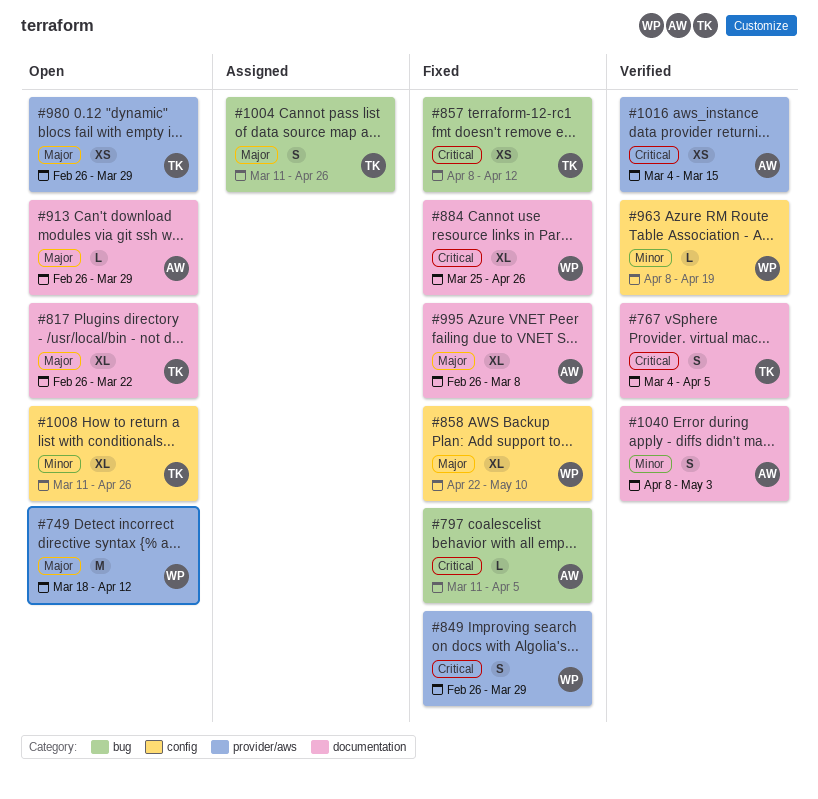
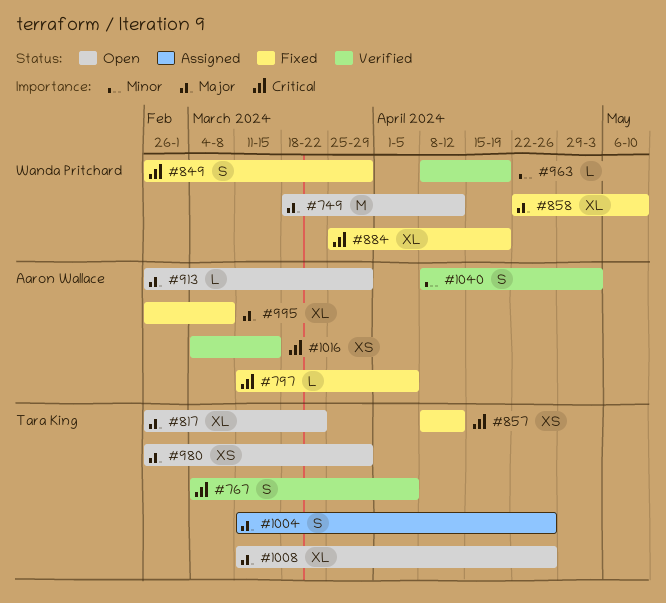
#884, due: Apr 26 -> Apr 19
#1008, priority: Minor -> Major

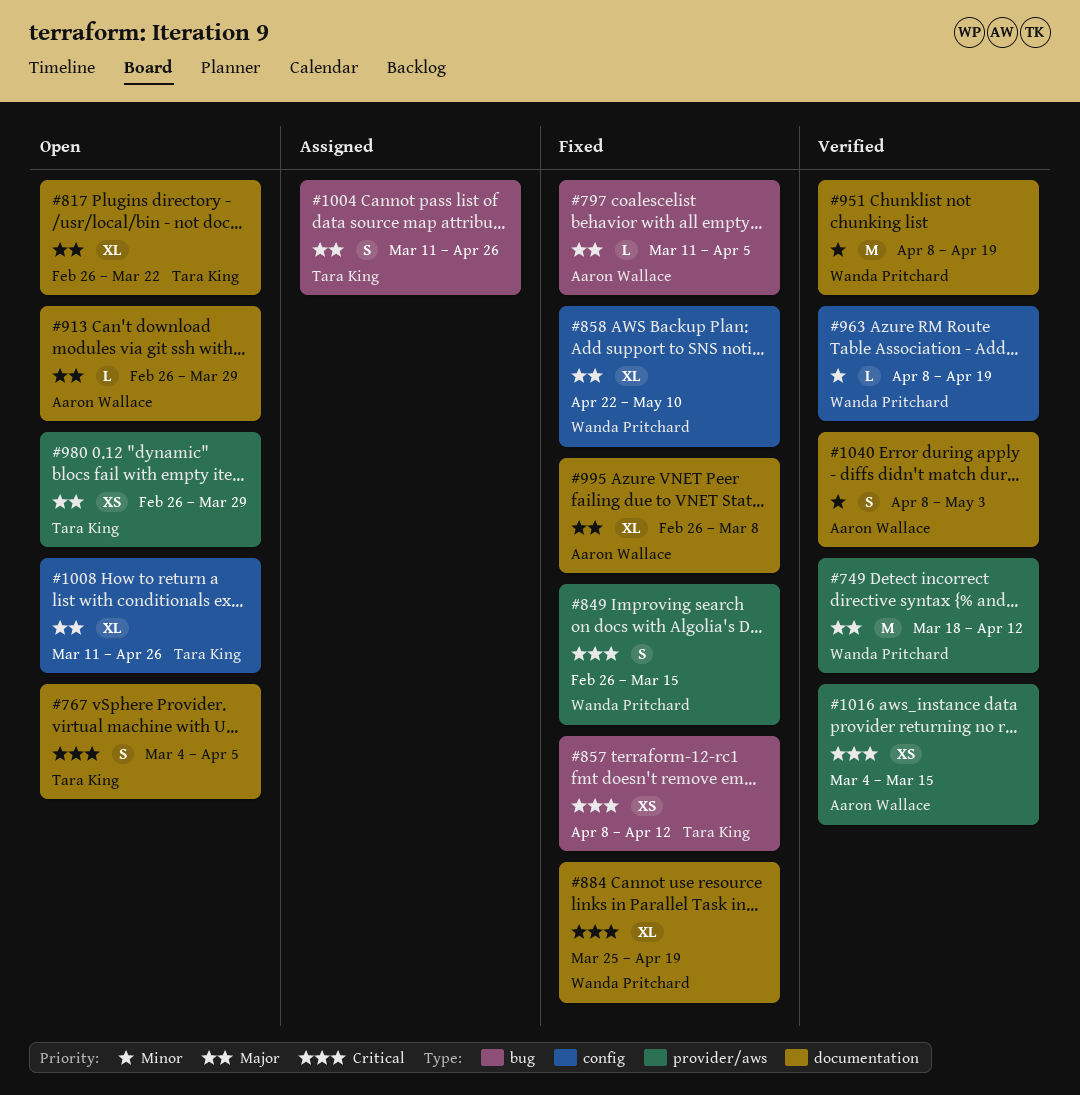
#749, status: Open -> Verified
#767, status: Verified -> Open
#797, priority: Critical -> Major
#849, due: Mar 29 -> Mar 15
#951: none -> present

